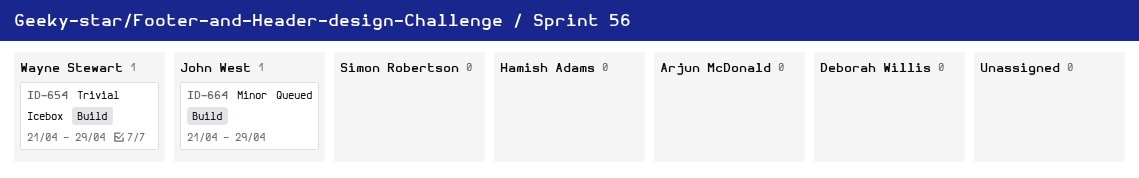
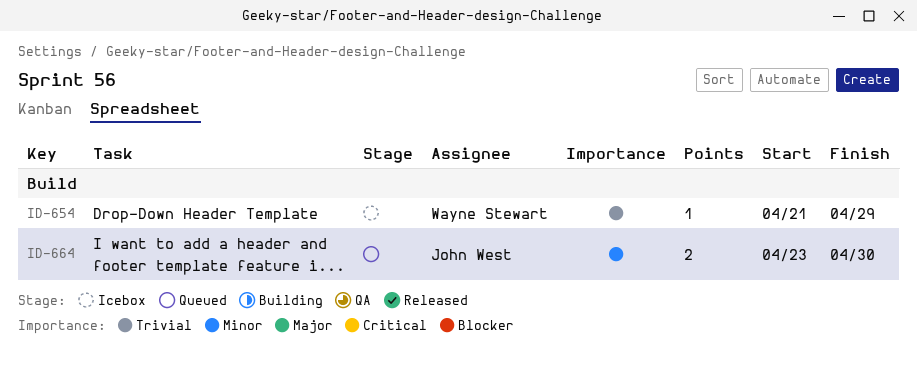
ID-664, start: Apr 21 -> Apr 23
ID-664, due: Apr 29 -> Apr 30

